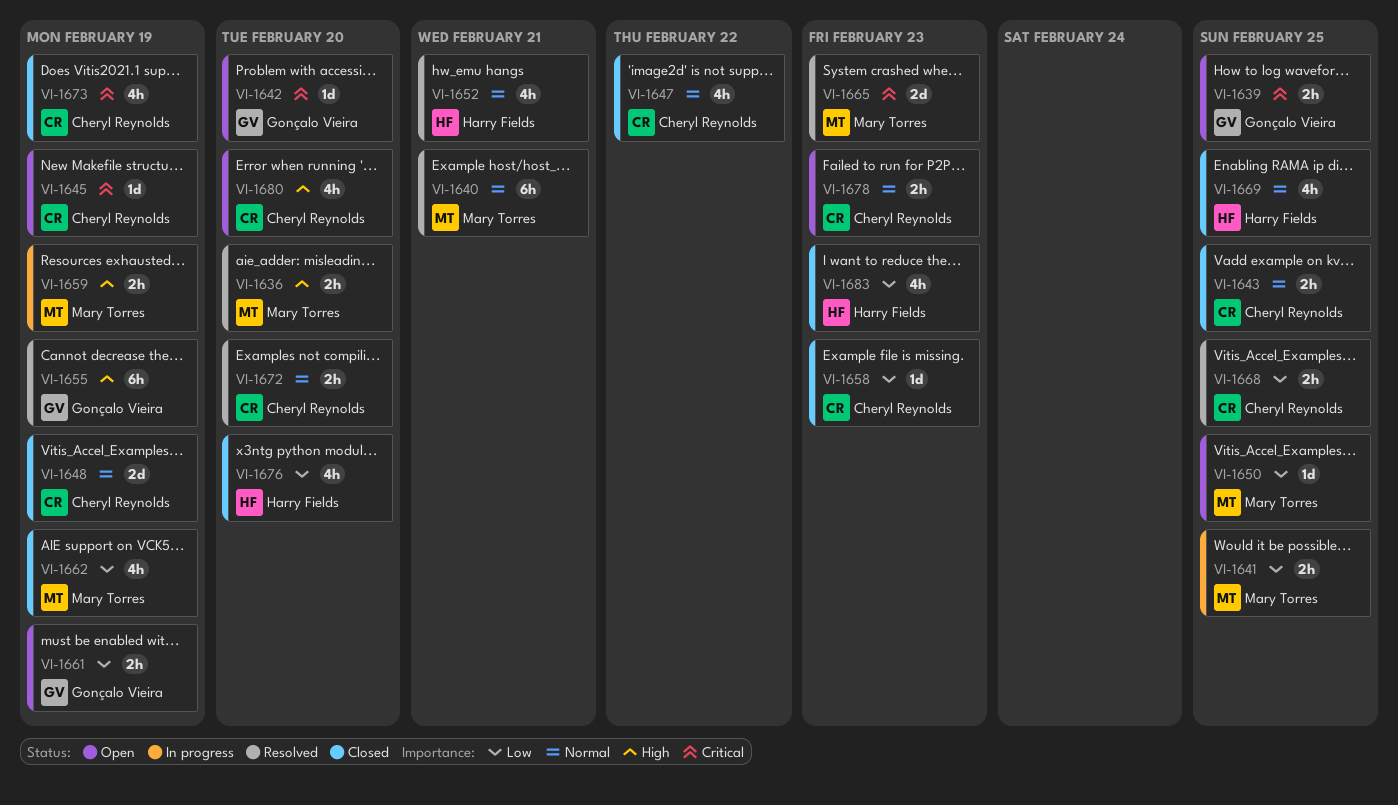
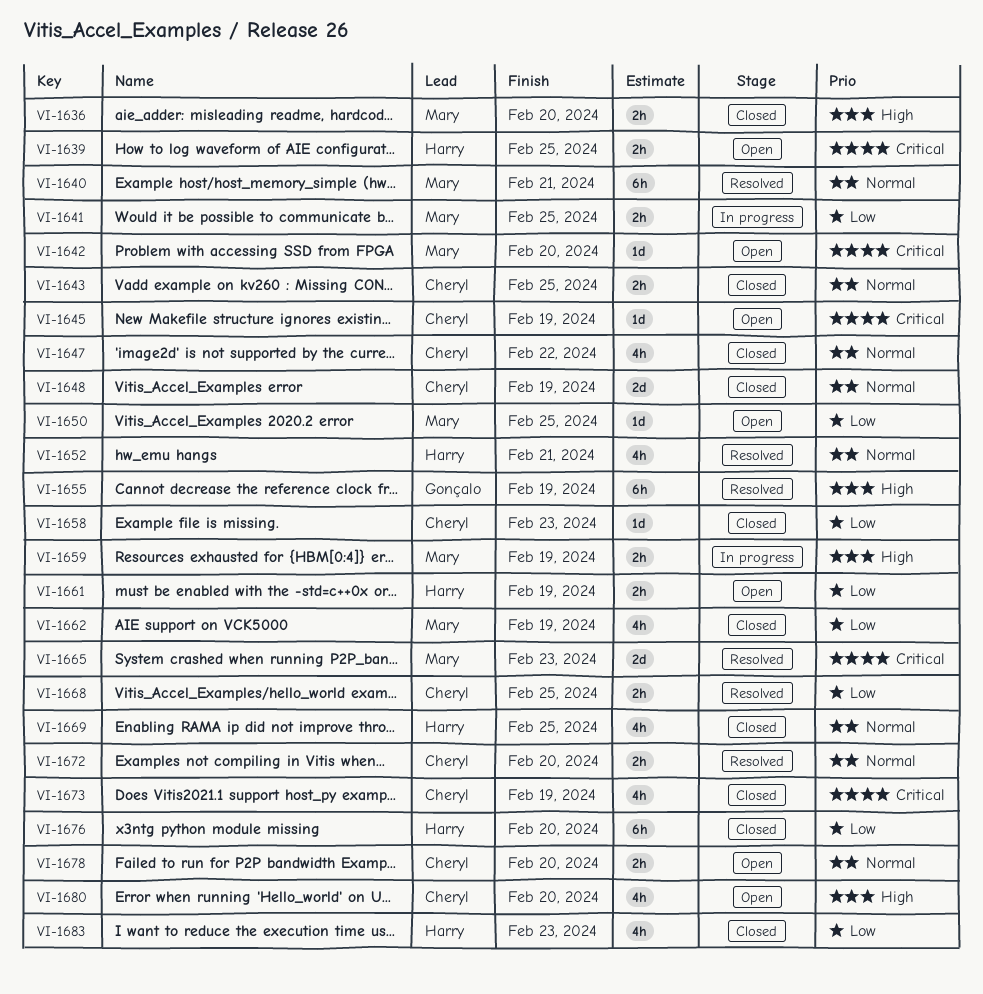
VI-1636, status: Resolved -> Closed
VI-1639, owner: Gonçalo Vieira -> Harry Fields
VI-1642, owner: Gonçalo Vieira -> Mary Torres
VI-1661, owner: Gonçalo Vieira -> Harry Fields
VI-1676, estimate: 4h -> 6h
VI-1678, due: Feb 23 -> Feb 20

